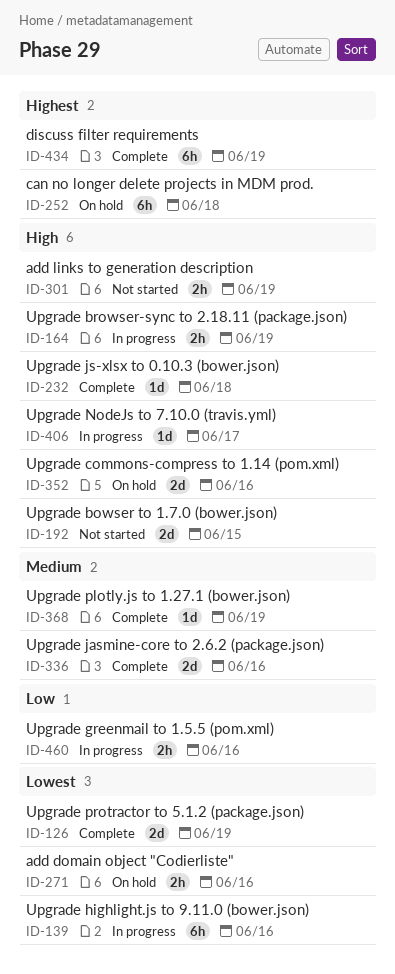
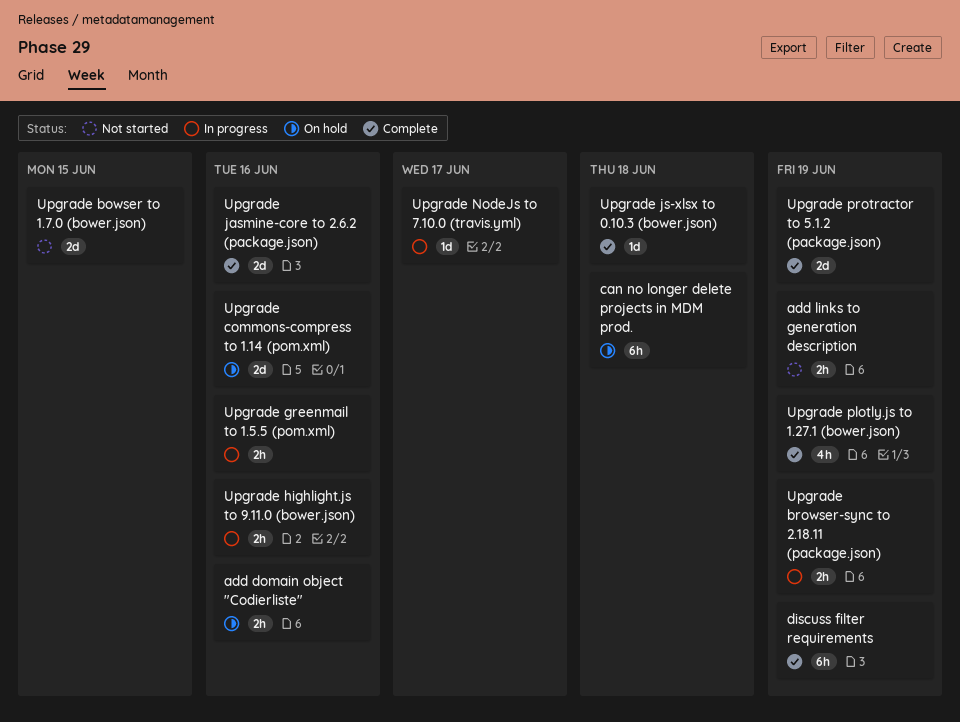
Upgrade highlight.js to 9.11.0 (bower.json), estimate: 6h -> 2h
Upgrade plotly.js to 1.27.1 (bower.json), estimate: 1d -> 4h

